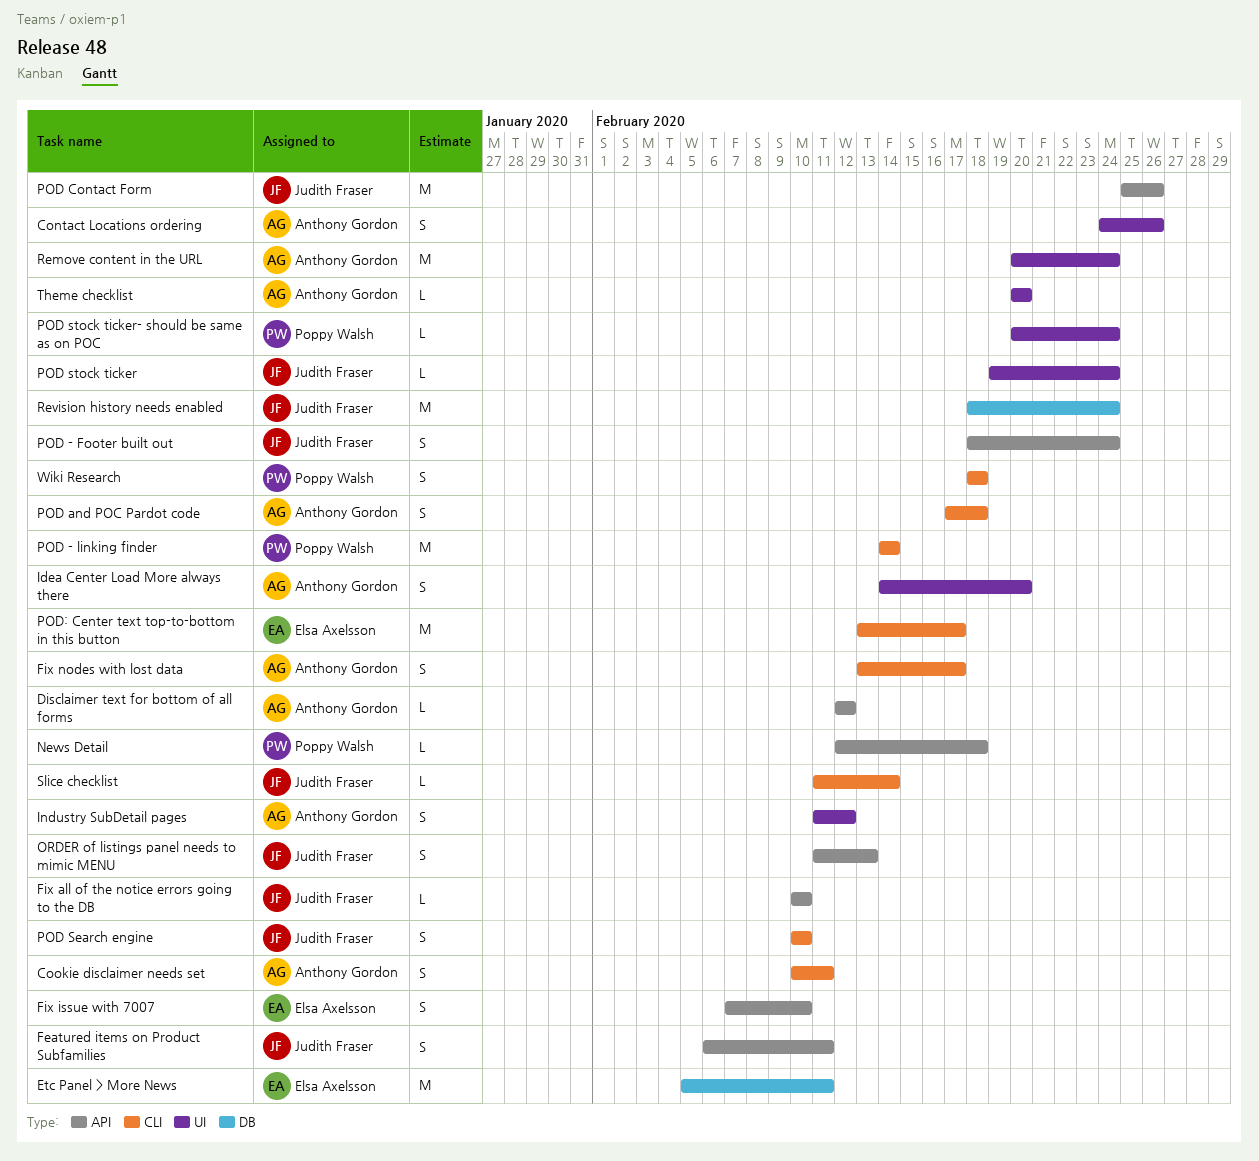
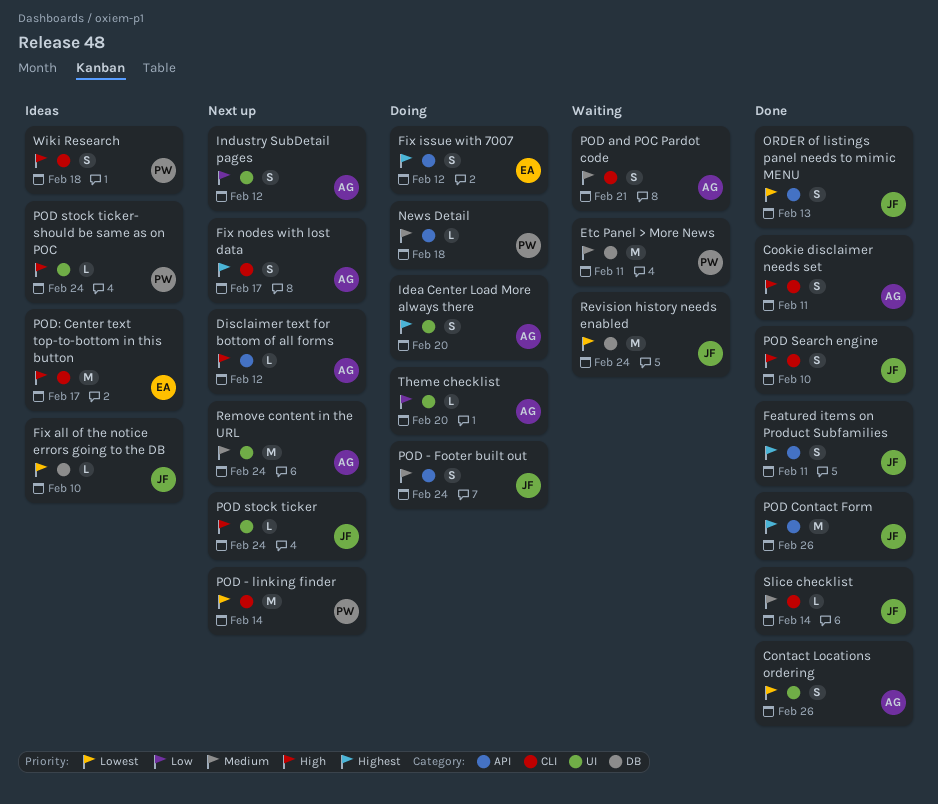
Etc Panel > More News, owner: Elsa Axelsson -> Poppy Walsh
Fix all of the notice errors going to the DB, label: API -> DB
Fix issue with 7007, due: Feb 10 -> Feb 12
POD and POC Pardot code, due: Feb 18 -> Feb 21

